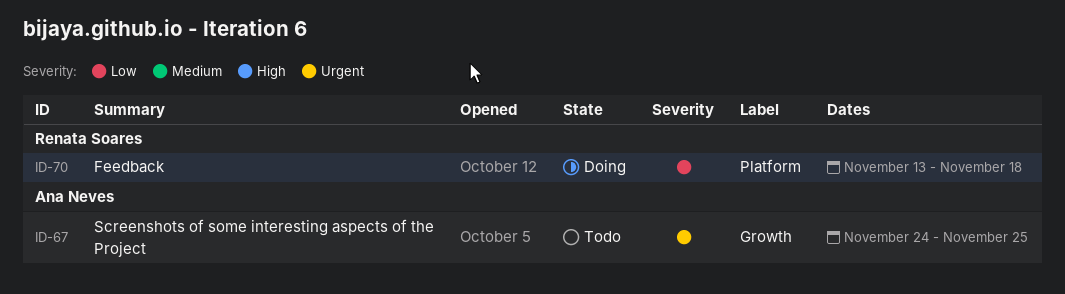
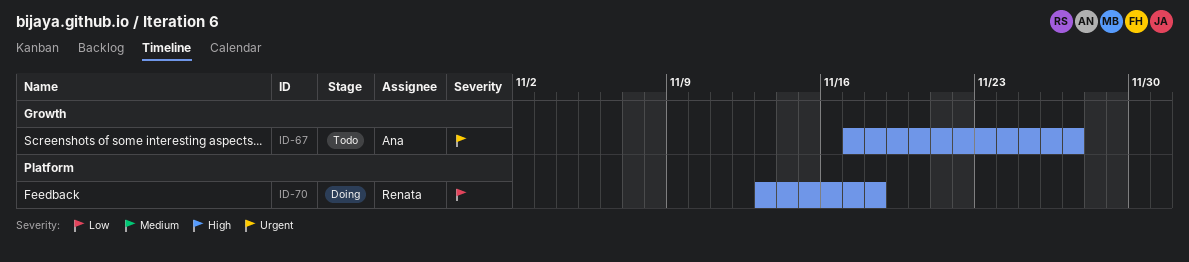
ID-67, start: Nov 24 -> Nov 17
ID-67, due: Nov 25 -> Nov 27

